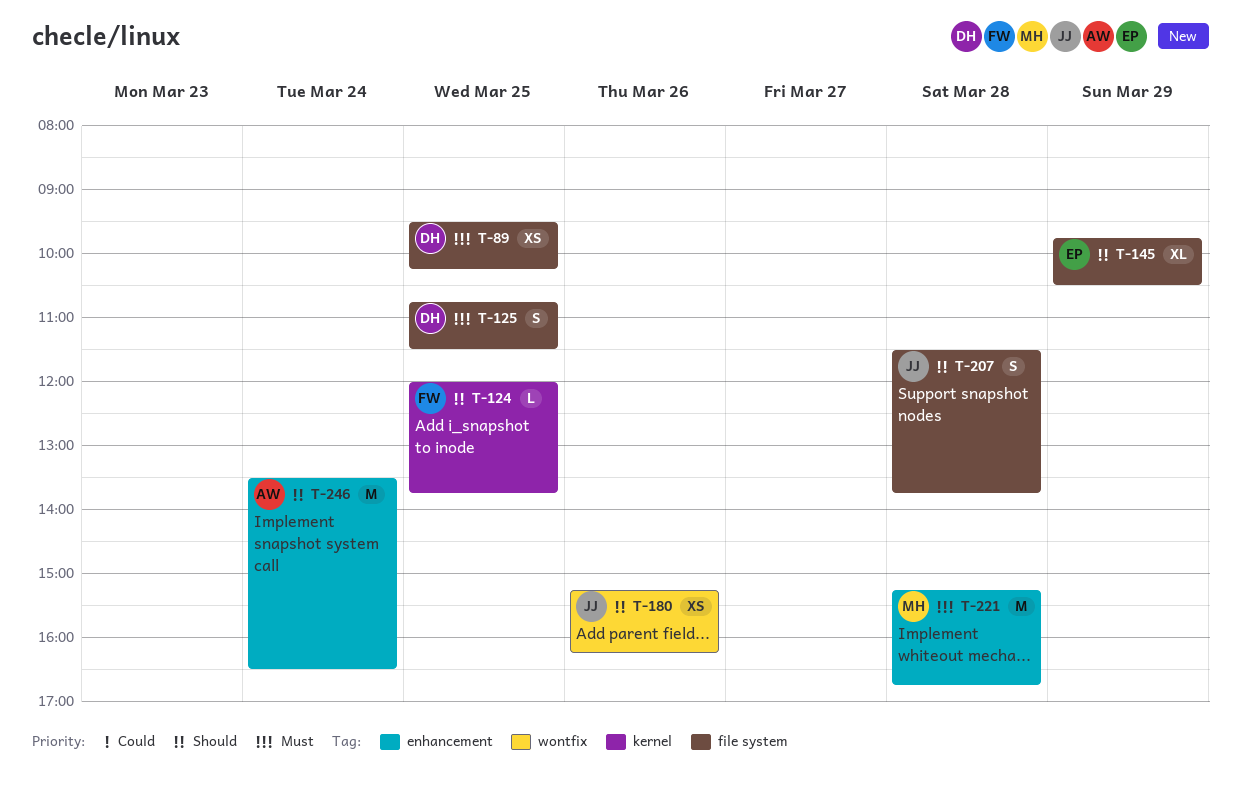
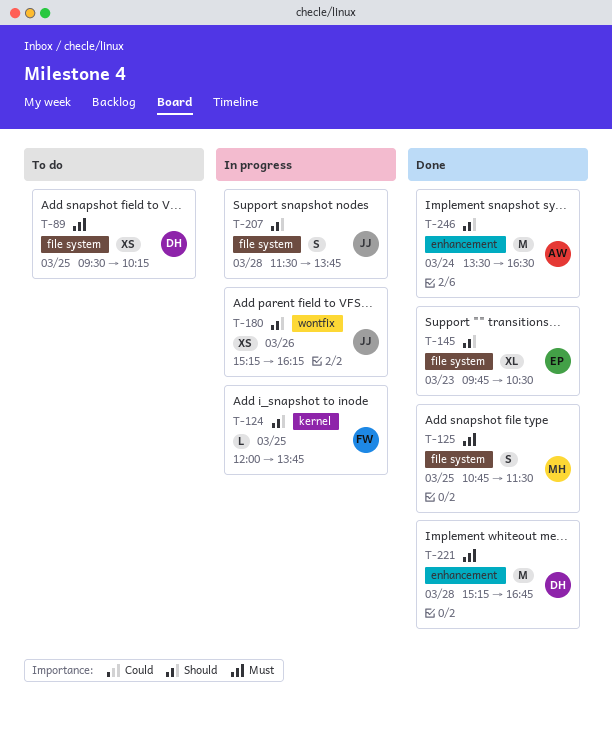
T-125, owner: DH -> MH
T-145, day: Mar 29 -> Mar 23
T-221, owner: MH -> DH

